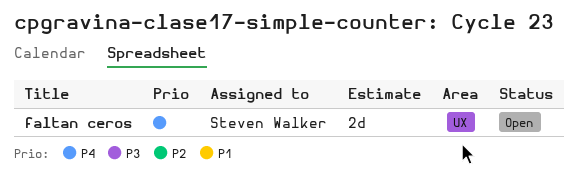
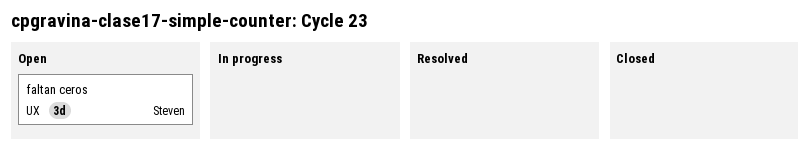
faltan ceros, estimate: 2d -> 3d

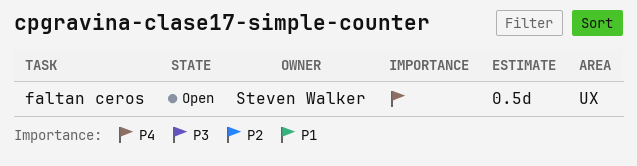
faltan ceros, estimate: 3d -> 0.5d

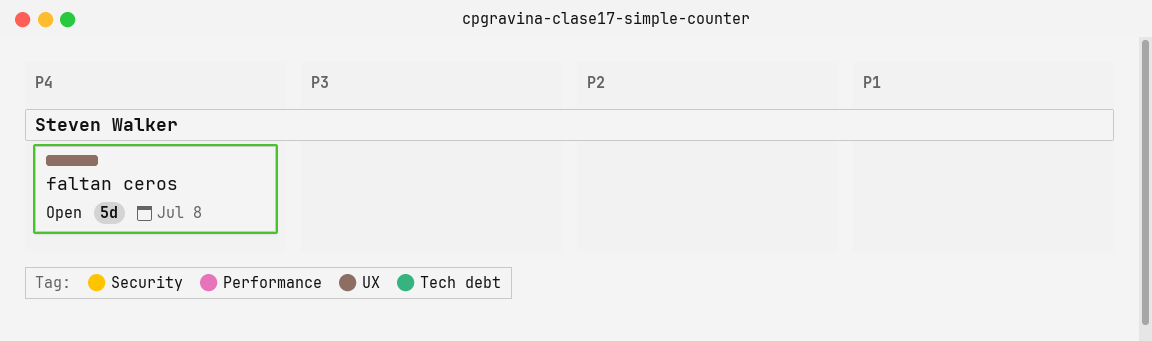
faltan ceros, estimate: 0.5d -> 5d

